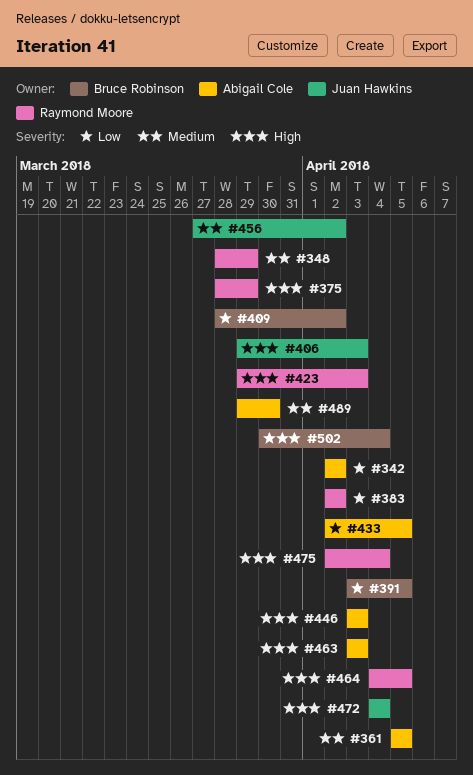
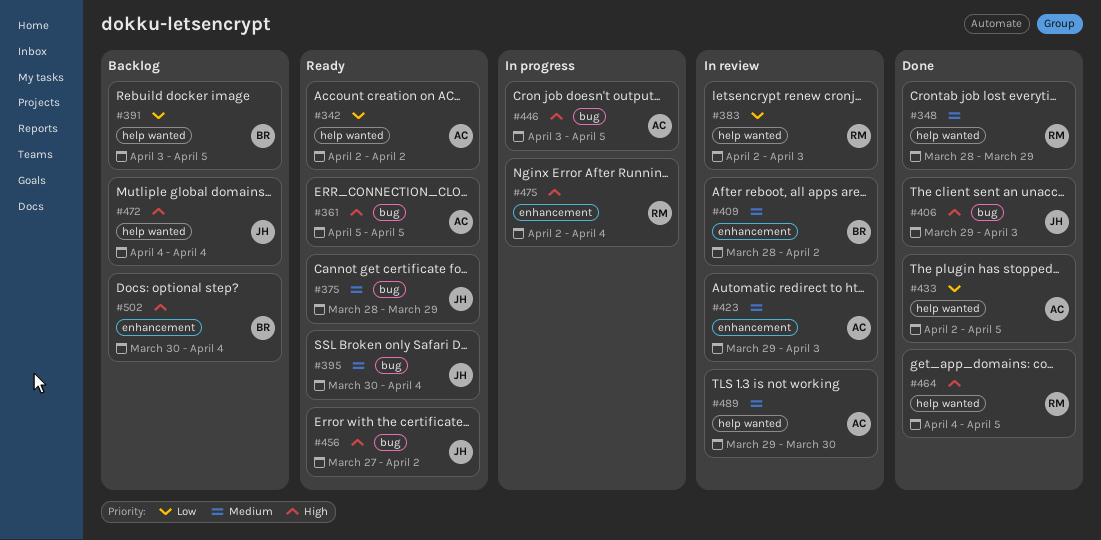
#361, priority: Medium -> High
#375, owner: Raymond Moore -> Juan Hawkins
#375, priority: High -> Medium
#383, due: Apr 2 -> Apr 3
#395: none -> present
#409, priority: Low -> Medium
#423, owner: Raymond Moore -> Abigail Cole
#423, priority: High -> Medium
#446, due: Apr 3 -> Apr 5
#456, priority: Medium -> High
#463: present -> none

